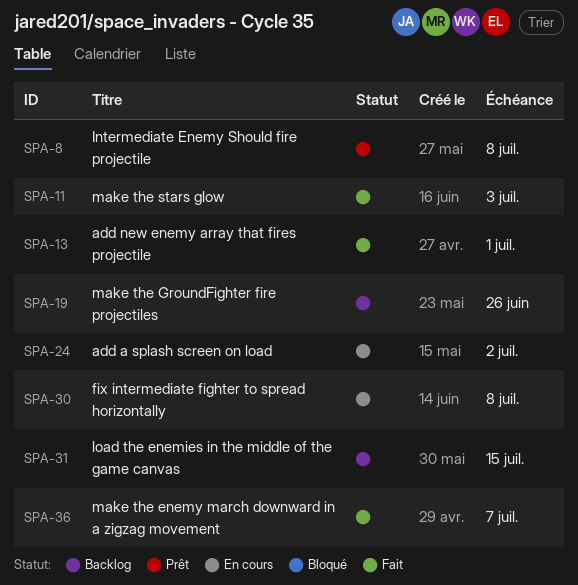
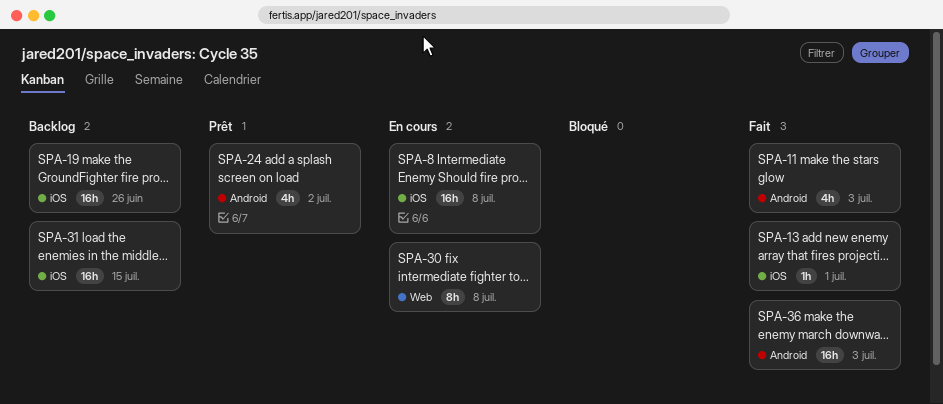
SPA-8, status: Prêt -> En cours
SPA-24, status: En cours -> Prêt
SPA-36, due: Jul 7 -> Jul 3

